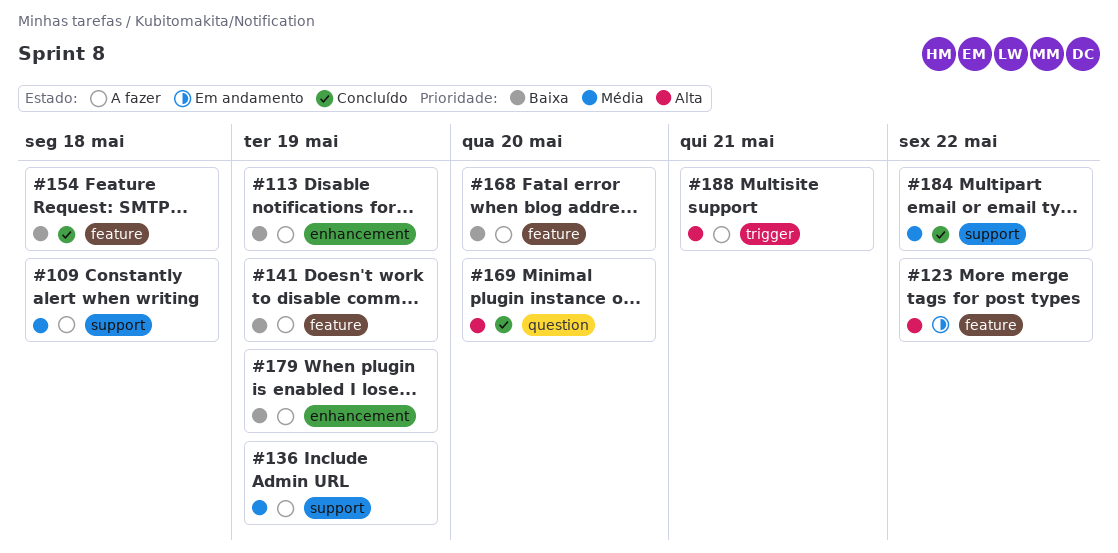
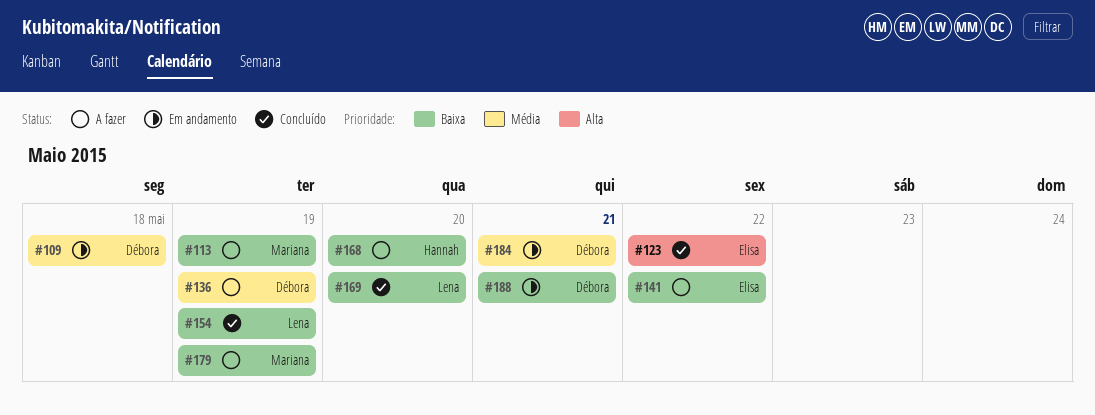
#109, status: A fazer -> Em andamento
#123, status: Em andamento -> Concluído
#141, due: May 19 -> May 22
#154, due: May 18 -> May 19
#169, priority: Alta -> Baixa
#184, status: Concluído -> Em andamento
#184, due: May 22 -> May 21
#188, status: A fazer -> Em andamento
#188, priority: Alta -> Baixa

